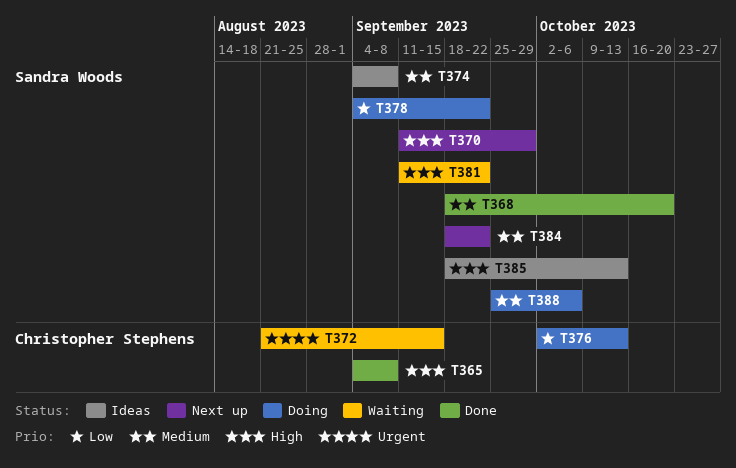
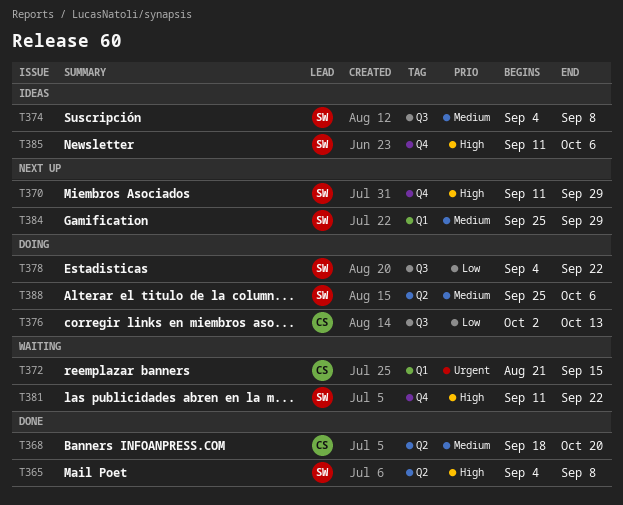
T365, owner: Christopher Stephens -> Sandra Woods
T368, owner: Sandra Woods -> Christopher Stephens
T384, start: Sep 18 -> Sep 25
T384, due: Sep 22 -> Sep 29
T385, start: Sep 18 -> Sep 11
T385, due: Oct 13 -> Oct 6

